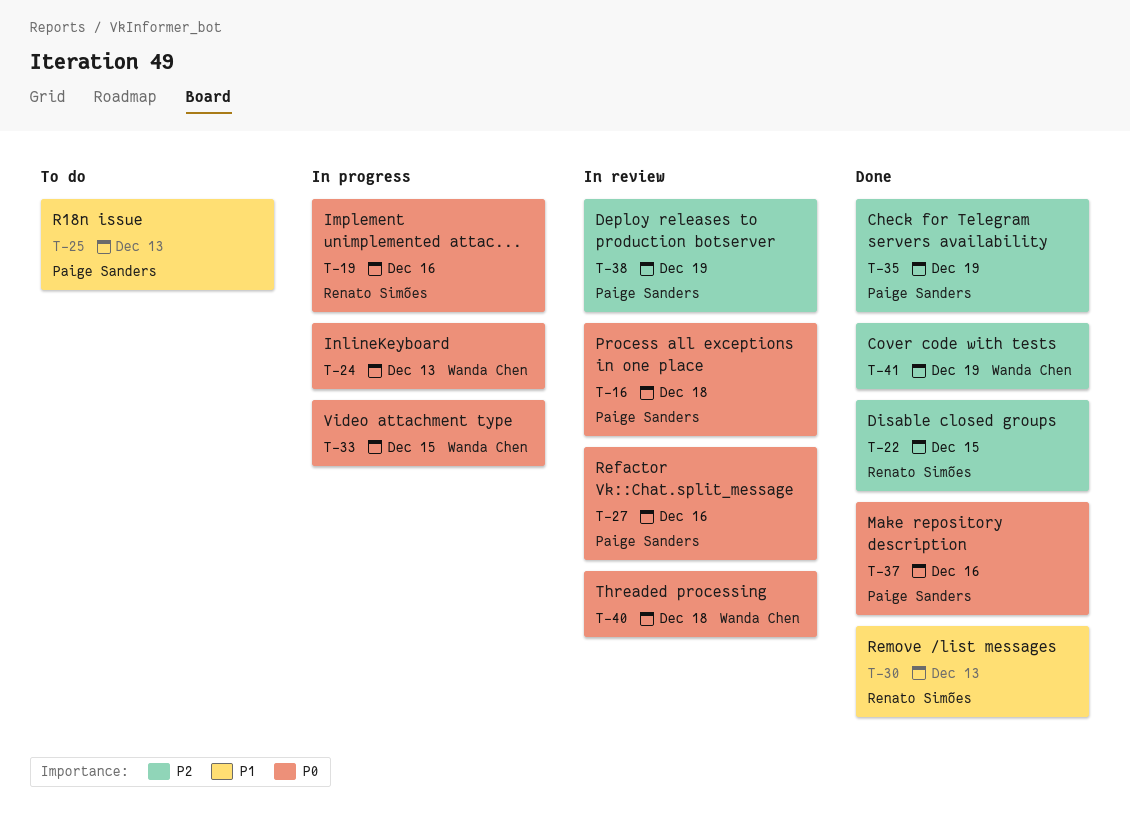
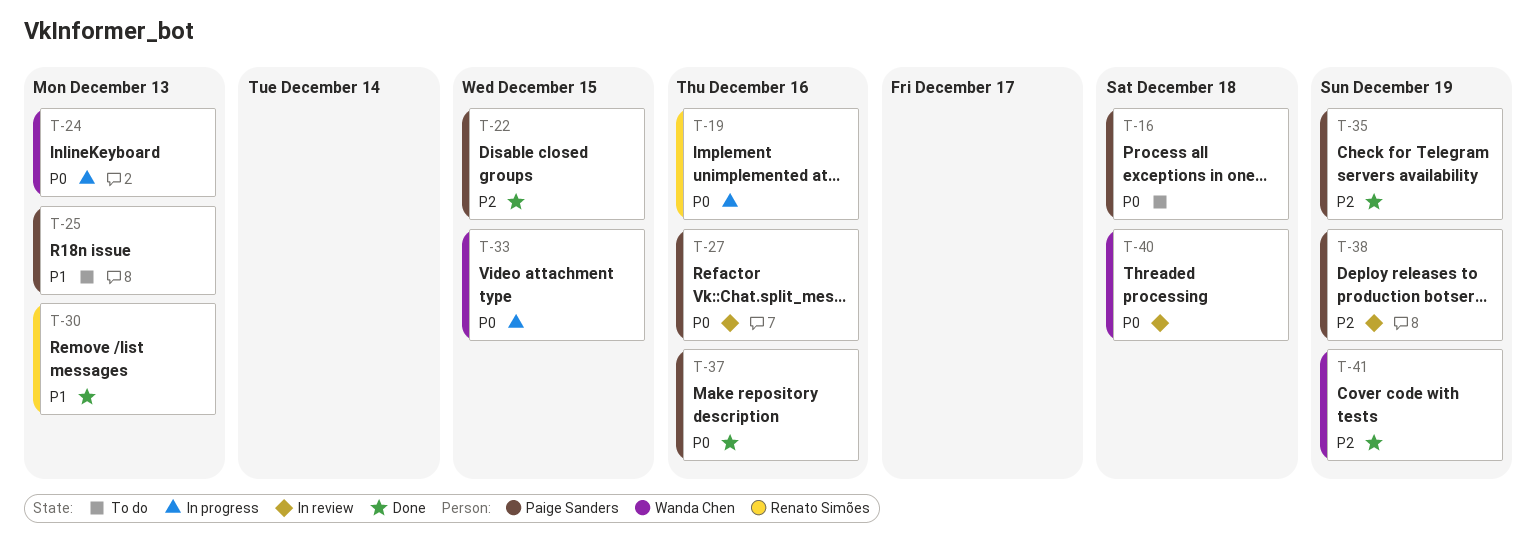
T-16, status: In review -> To do
T-22, owner: Renato Simões -> Paige Sanders

